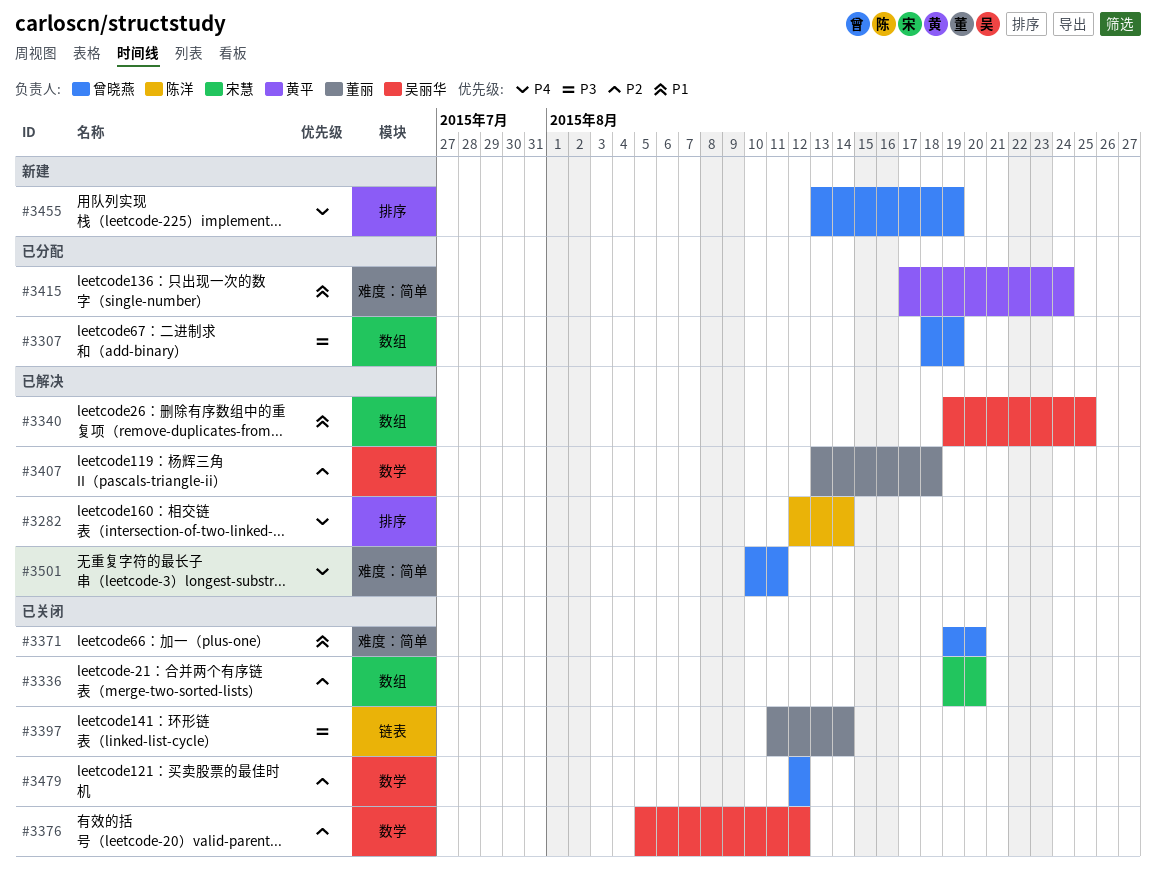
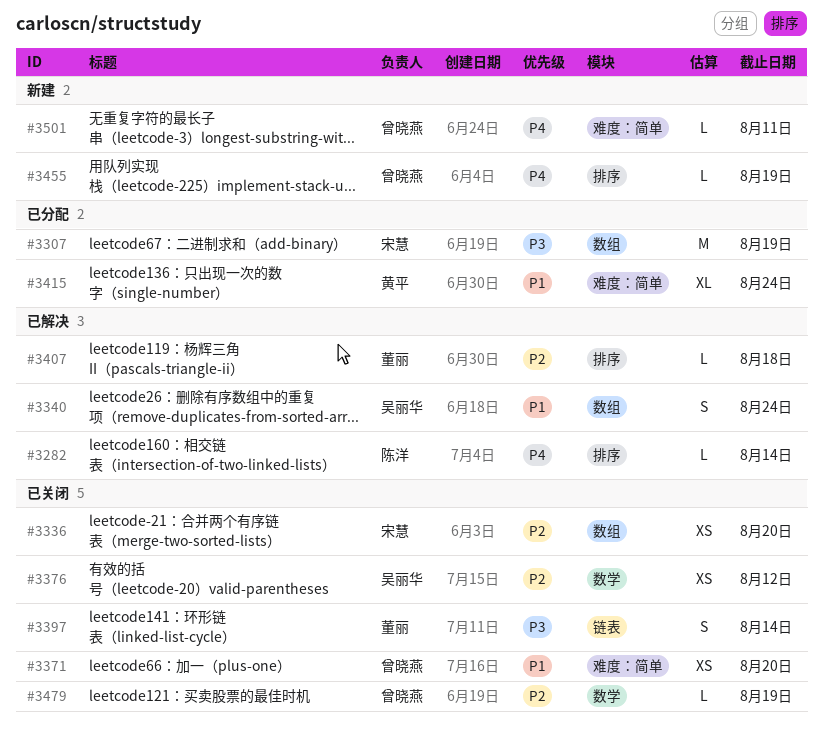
#3307, owner: 曾晓燕 -> 宋慧
#3340, due: Aug 25 -> Aug 24
#3407, label: 数学 -> 排序
#3479, due: Aug 12 -> Aug 19
#3501, status: 已解决 -> 新建

